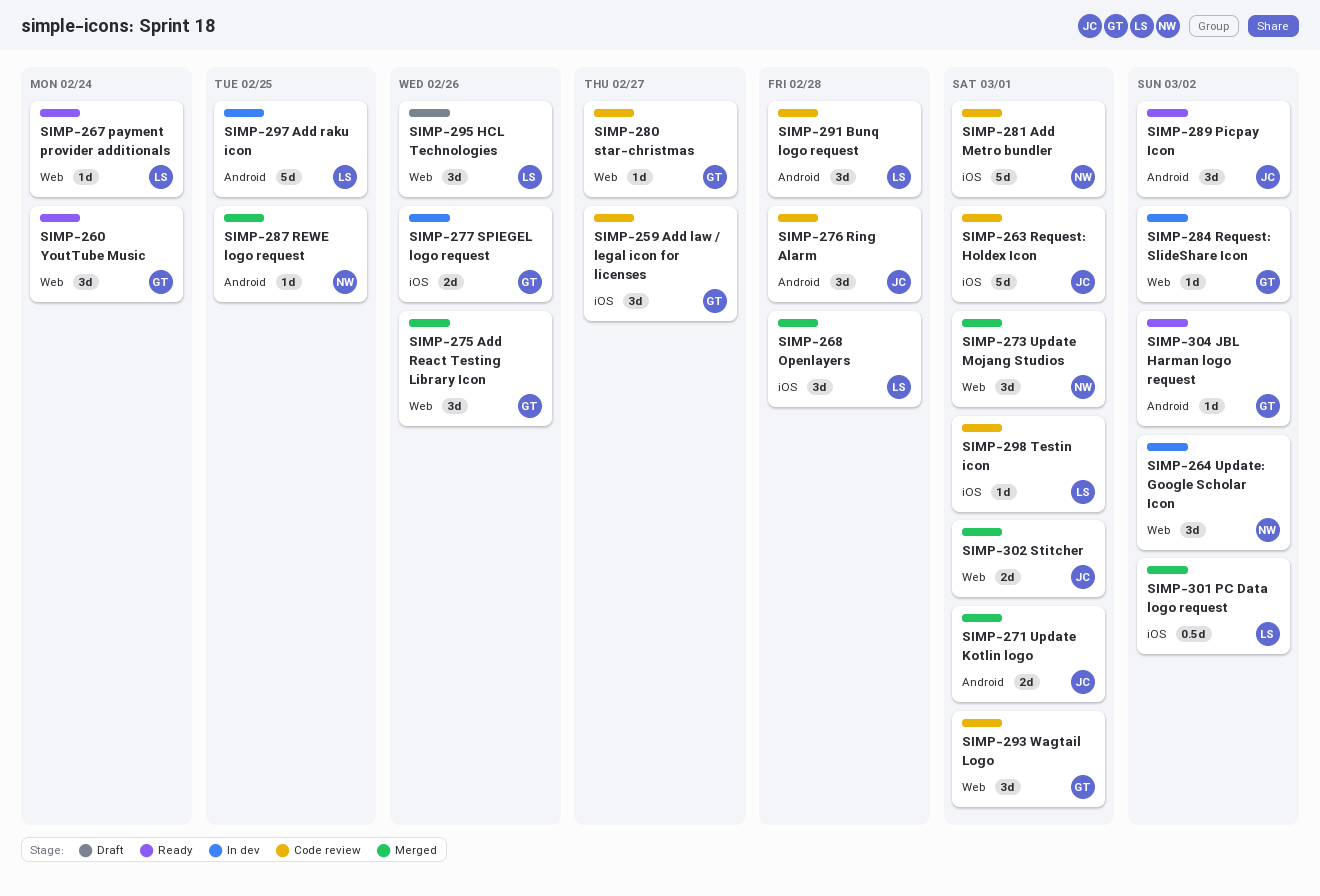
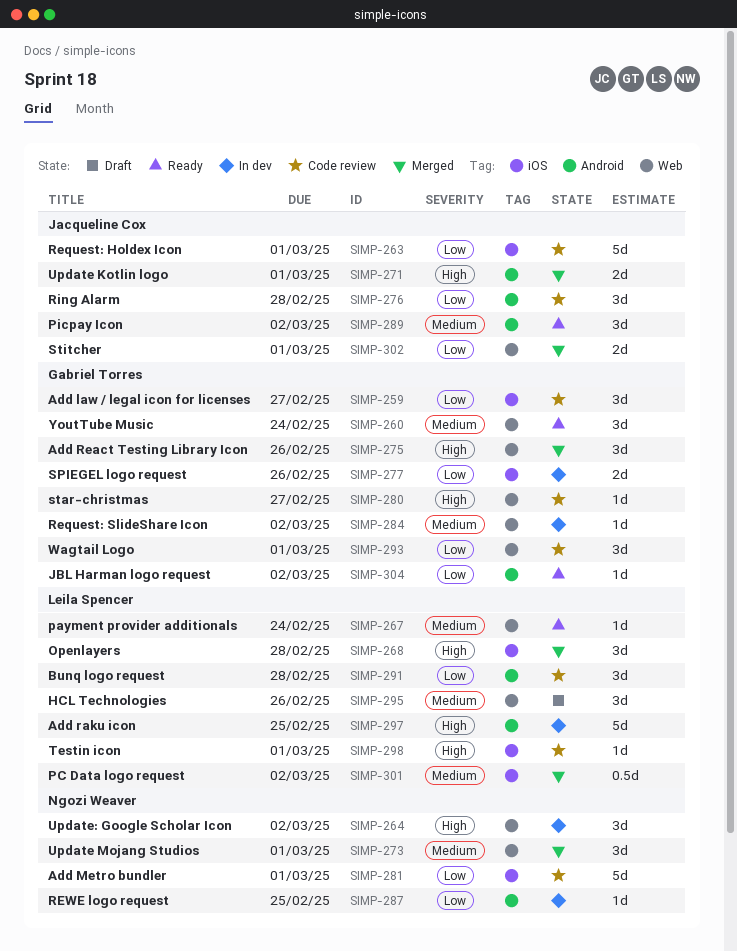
SIMP-287, status: Merged -> In dev

